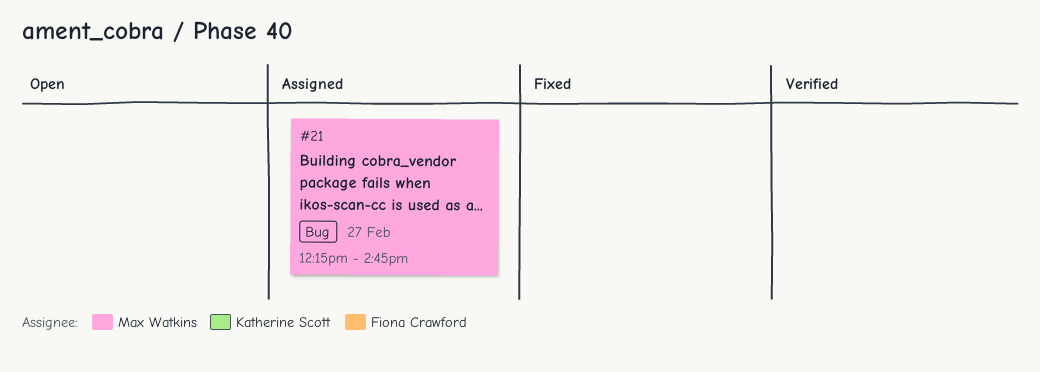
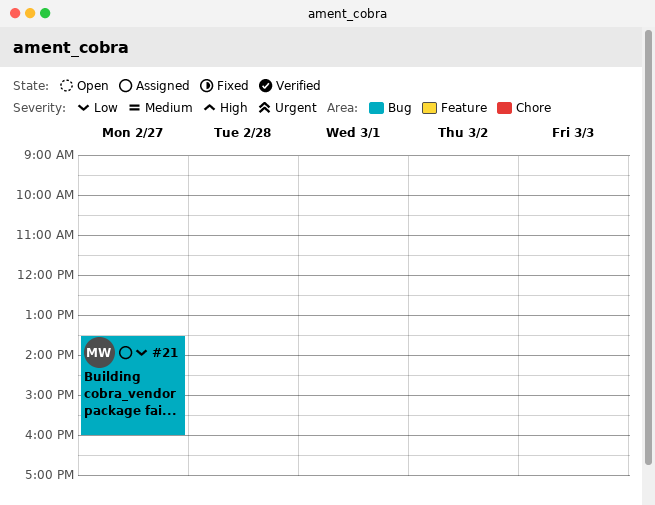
#21, begins: 12:15 -> 13:30
#21, ends: 14:45 -> 16:00

